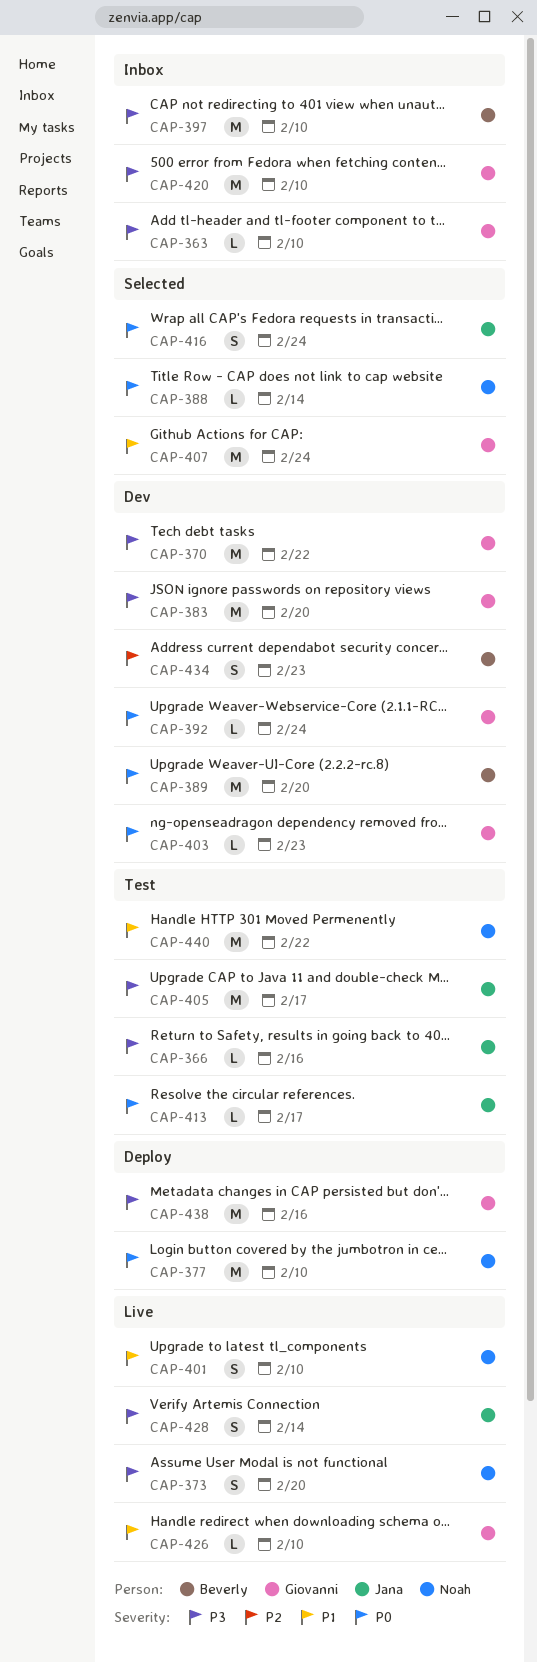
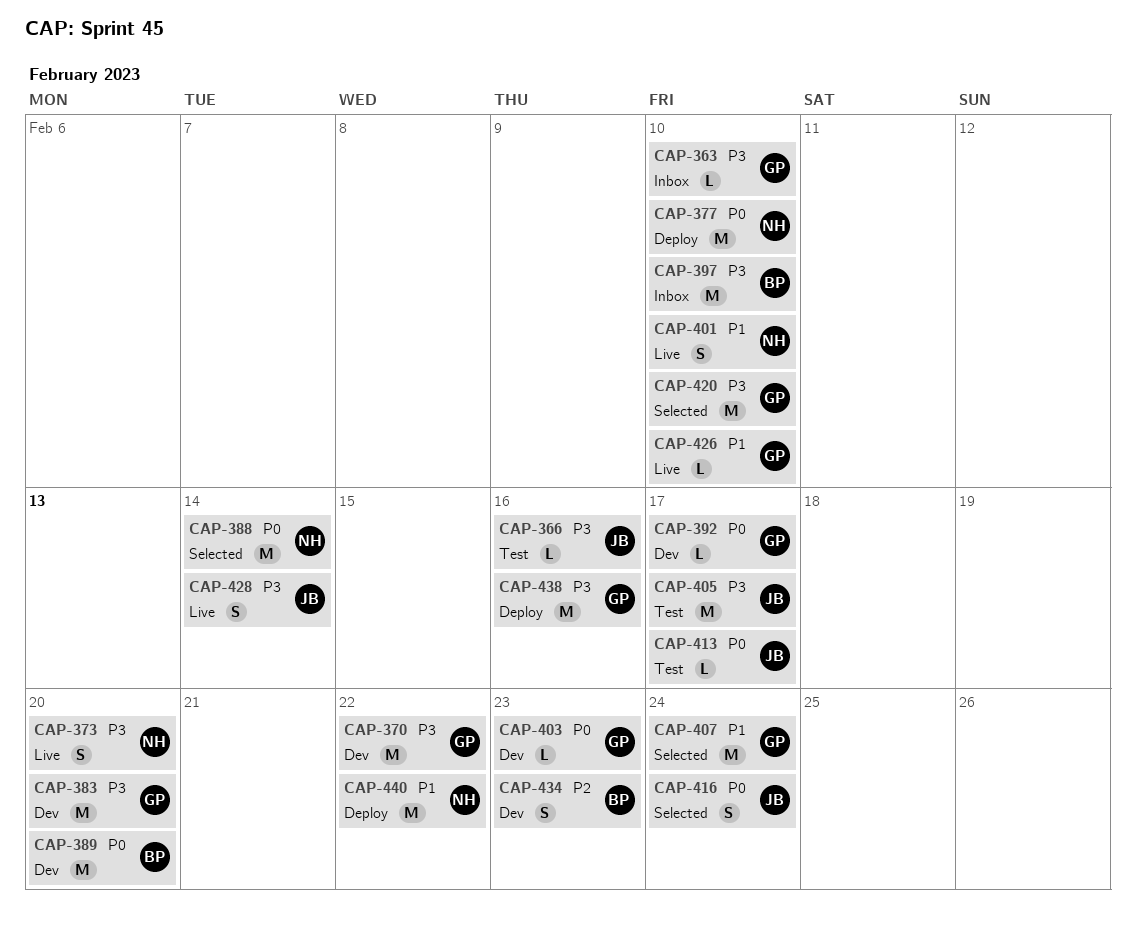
CAP-388, estimate: L -> M
CAP-392, due: Feb 24 -> Feb 17
CAP-420, status: Inbox -> Selected
CAP-440, status: Test -> Deploy

